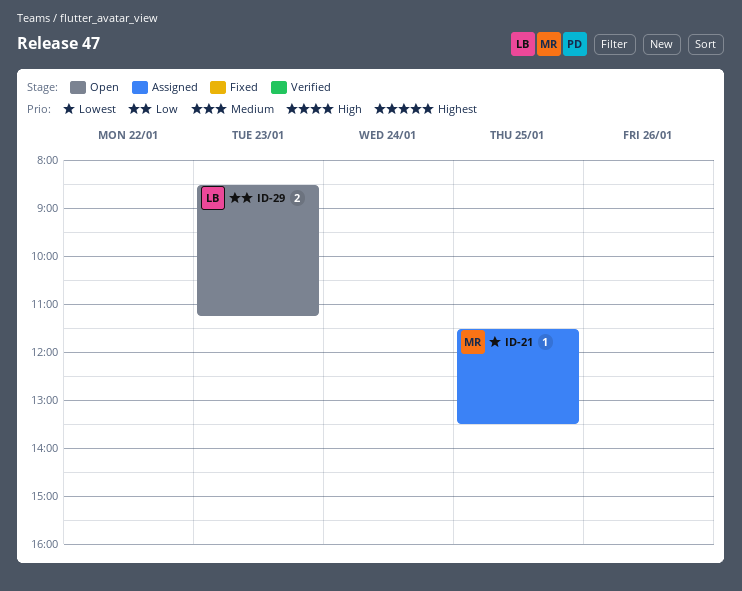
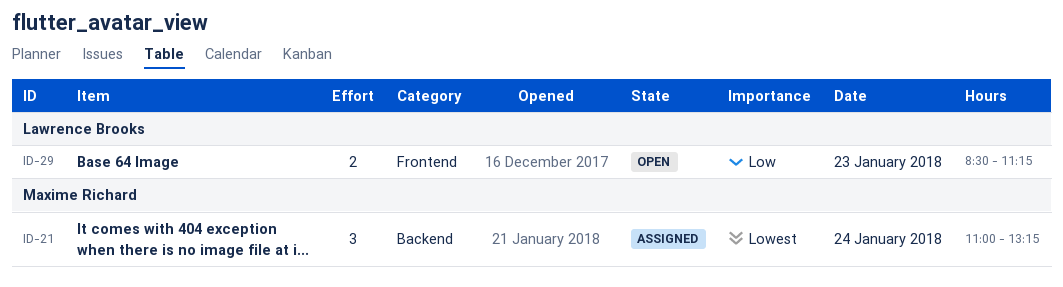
ID-21, estimate: 1 -> 3
ID-21, day: Jan 25 -> Jan 24
ID-21, begins: 11:30 -> 11:00
ID-21, ends: 13:30 -> 13:15

